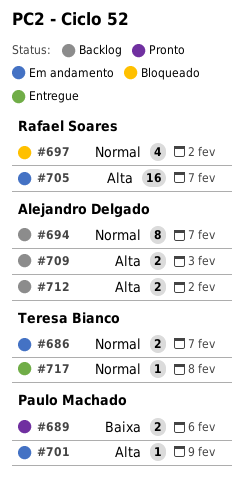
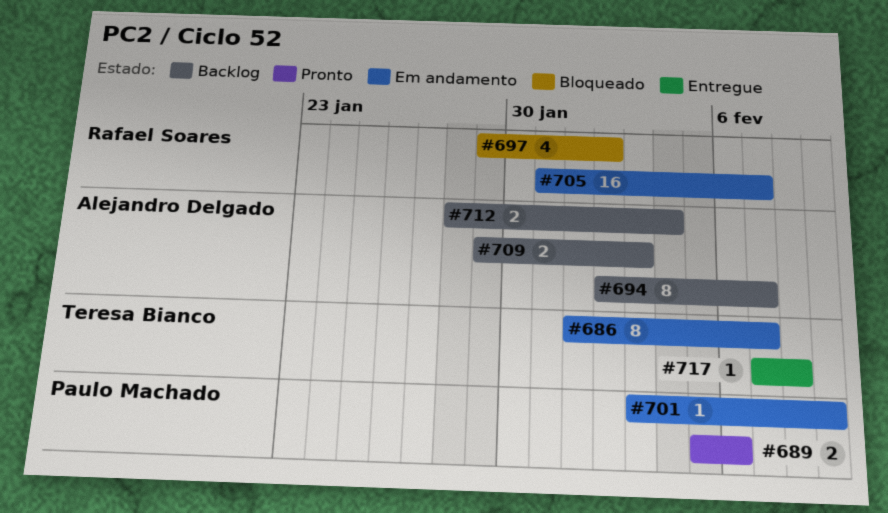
#686, estimate: 2 -> 8
#712, due: Feb 2 -> Feb 4

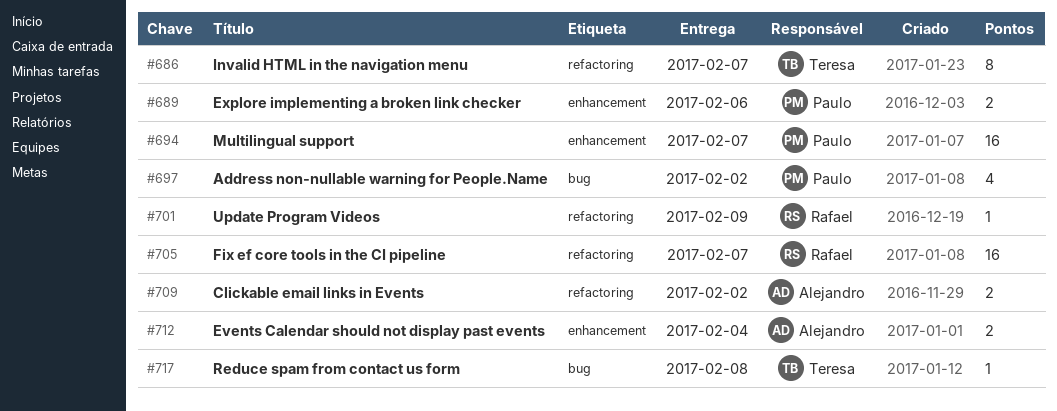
#694, owner: Alejandro Delgado -> Paulo Machado
#694, estimate: 8 -> 16
#697, owner: Rafael Soares -> Paulo Machado
#701, owner: Paulo Machado -> Rafael Soares
#709, due: Feb 3 -> Feb 2

